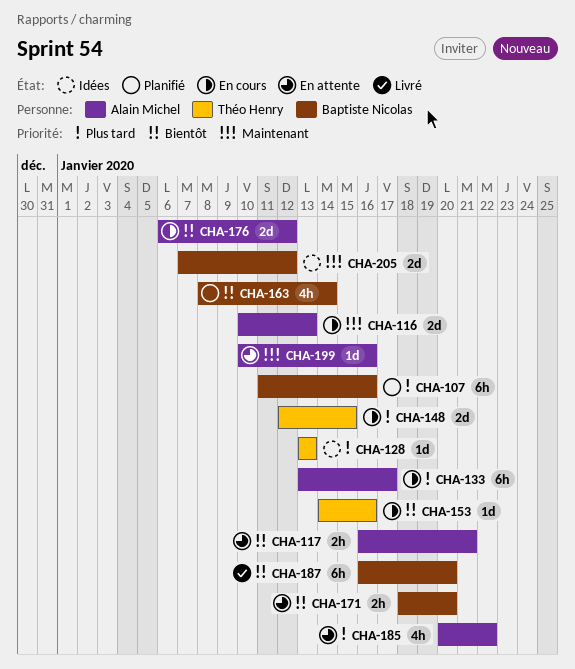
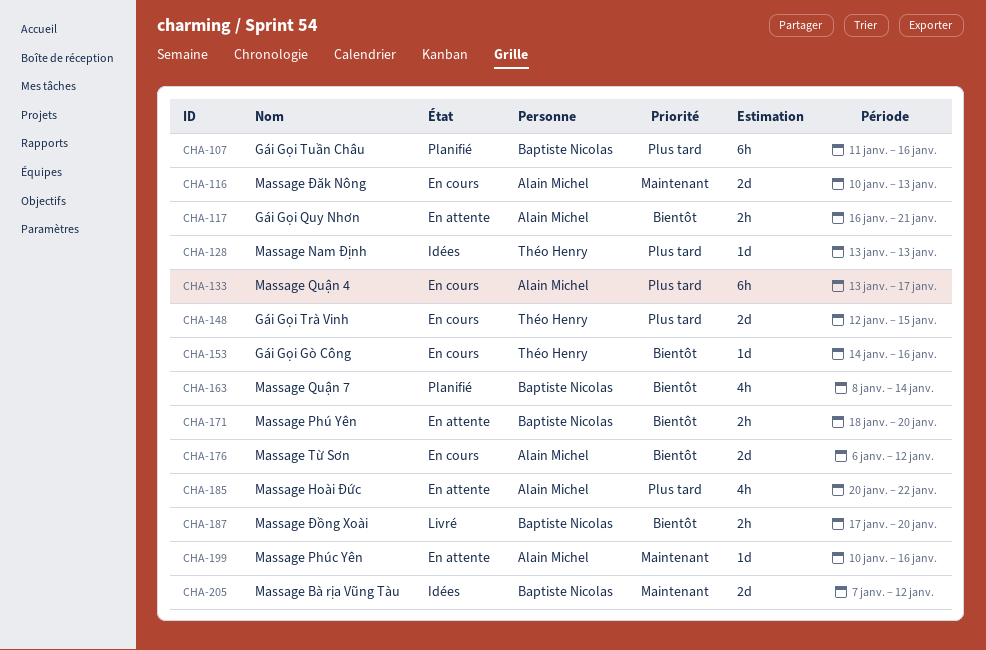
CHA-187, estimate: 6h -> 2h
CHA-187, start: Jan 16 -> Jan 17

